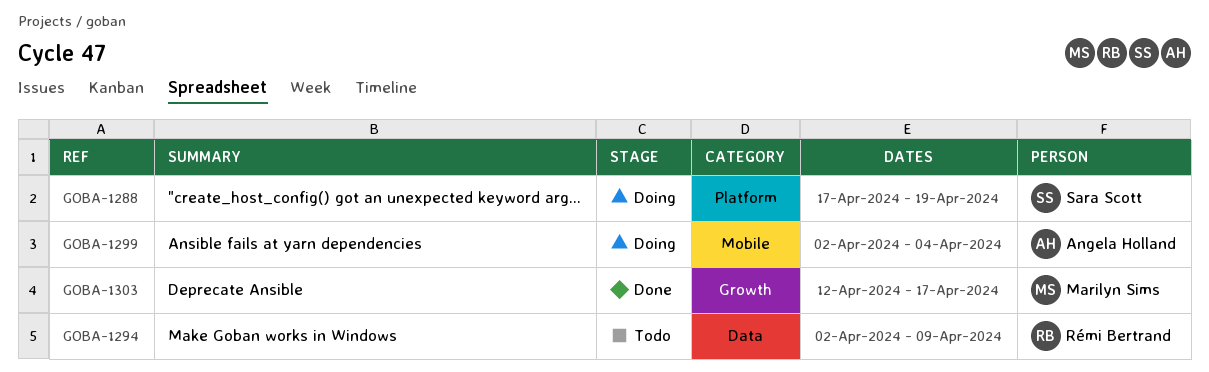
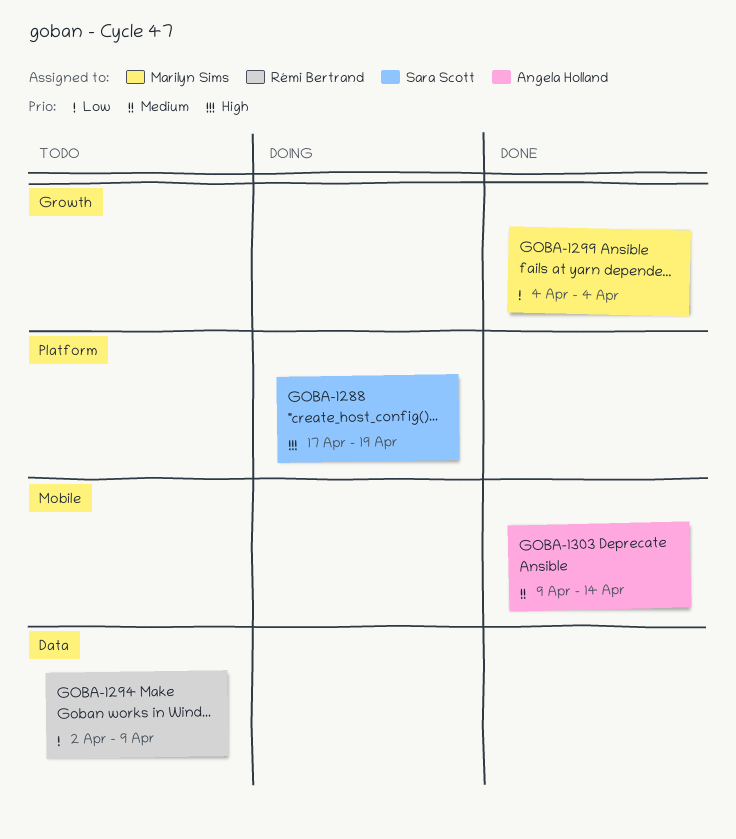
GOBA-1299, status: Doing -> Done
GOBA-1299, owner: Angela Holland -> Marilyn Sims
GOBA-1299, label: Mobile -> Growth
GOBA-1299, start: Apr 2 -> Apr 4
GOBA-1303, owner: Marilyn Sims -> Angela Holland
GOBA-1303, label: Growth -> Mobile
GOBA-1303, start: Apr 12 -> Apr 9
GOBA-1303, due: Apr 17 -> Apr 14

